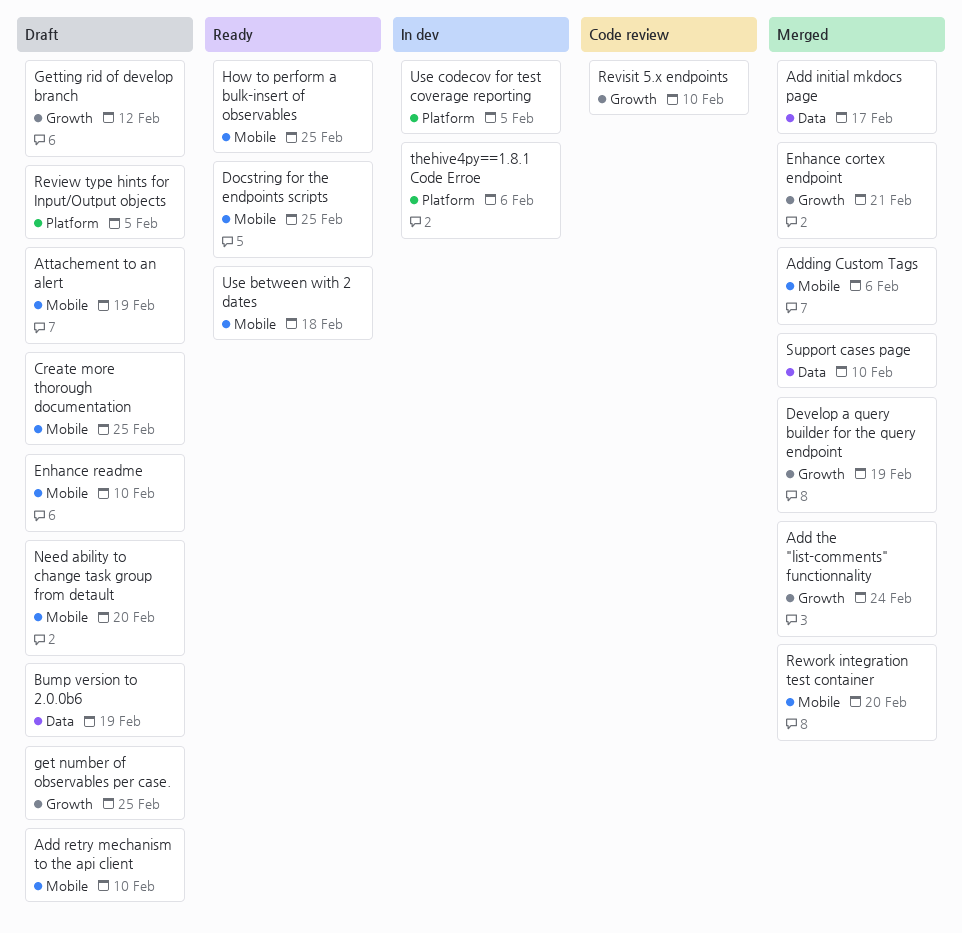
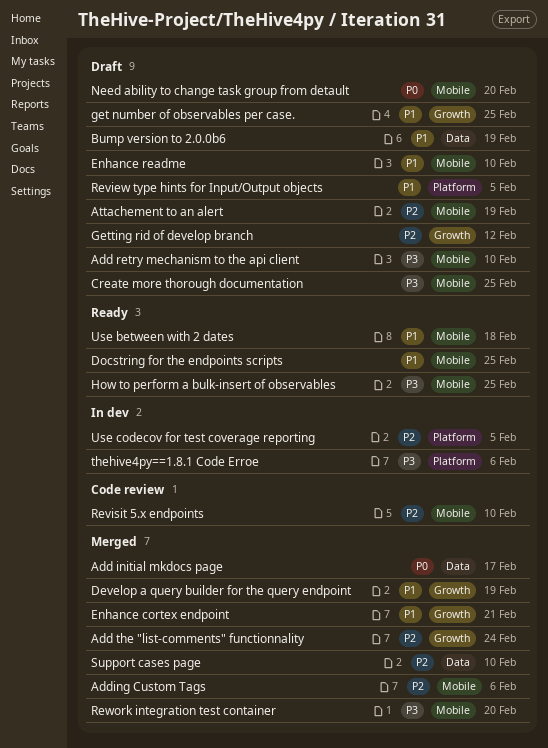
Revisit 5.x endpoints, label: Growth -> Mobile

